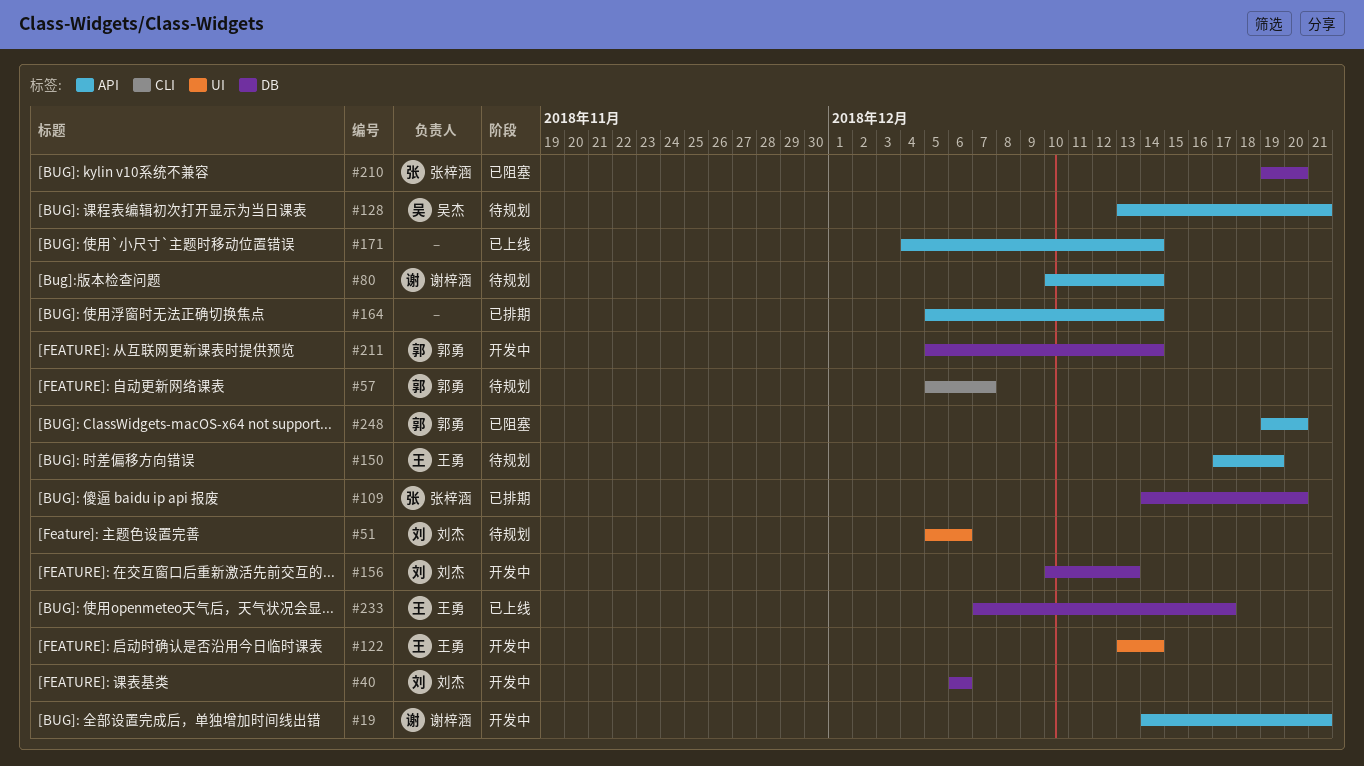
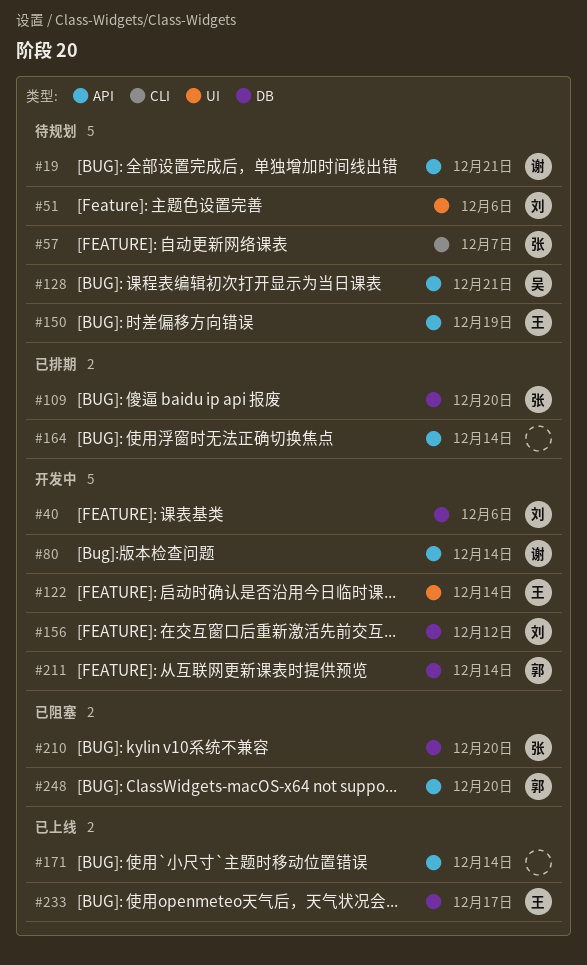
#19, status: 开发中 -> 待规划
#57, owner: 郭勇 -> 张梓涵
#80, status: 待规划 -> 开发中
#156, due: Dec 13 -> Dec 12

